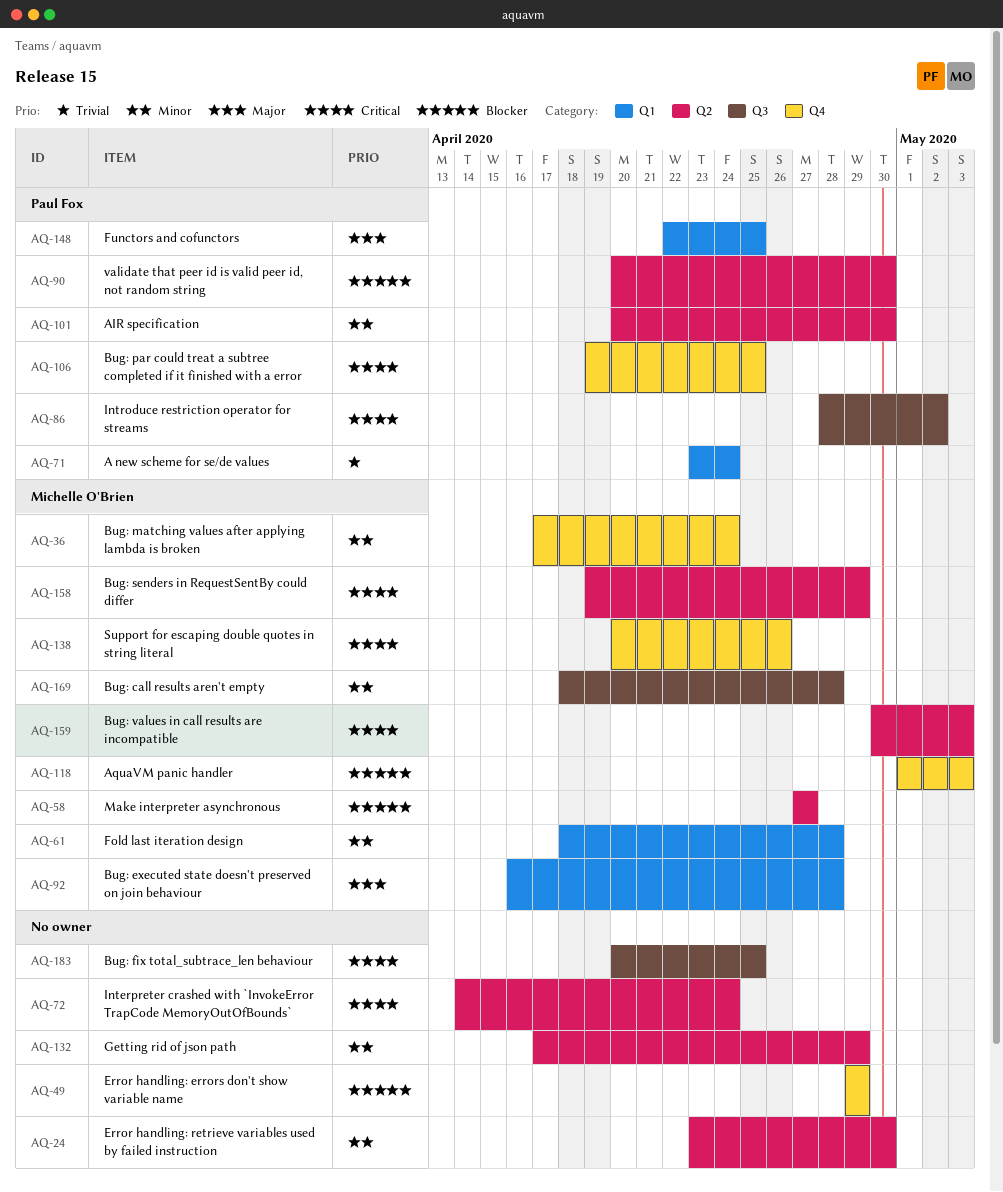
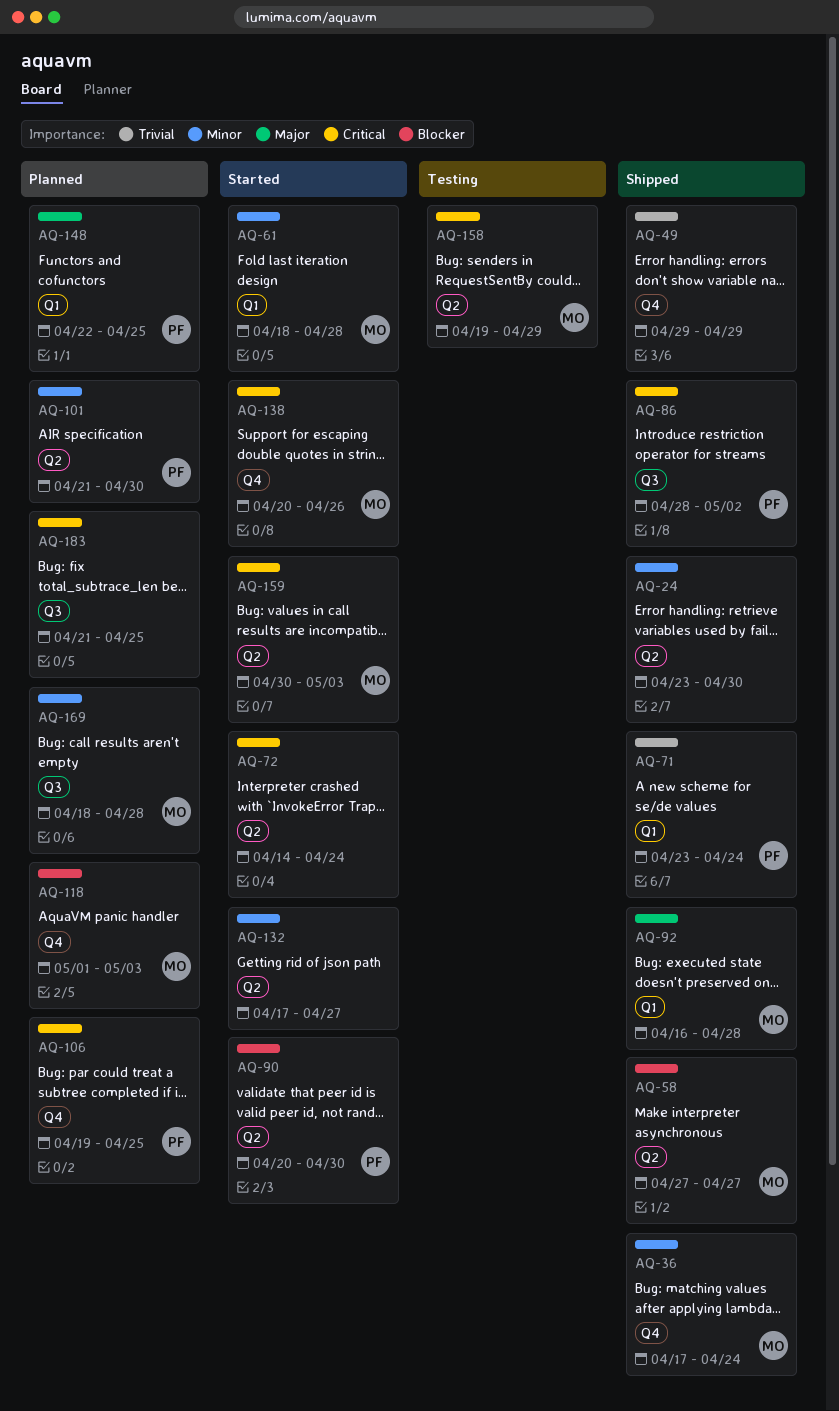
AQ-49, priority: Blocker -> Trivial
AQ-101, start: Apr 20 -> Apr 21
AQ-132, due: Apr 29 -> Apr 27
AQ-183, start: Apr 20 -> Apr 21

